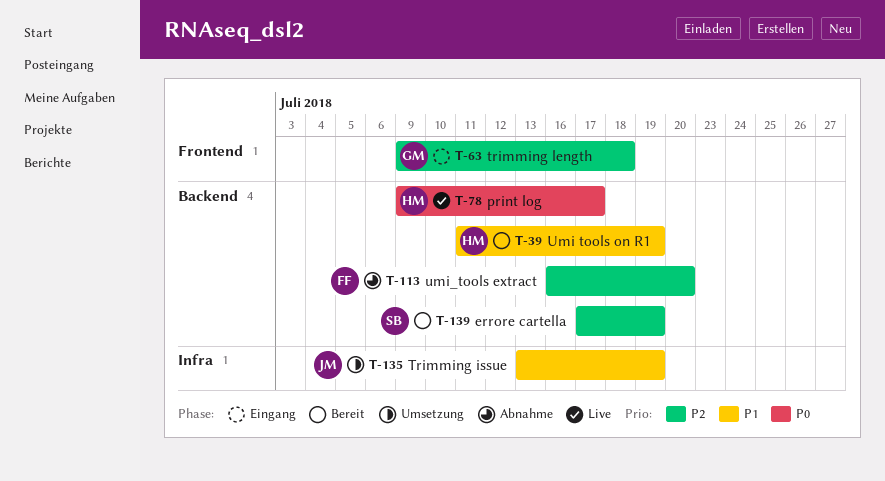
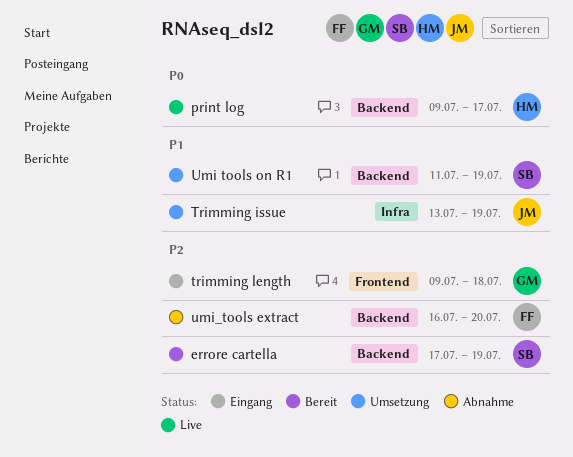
Umi tools on R1, status: Bereit -> Umsetzung
Umi tools on R1, owner: HM -> SB

